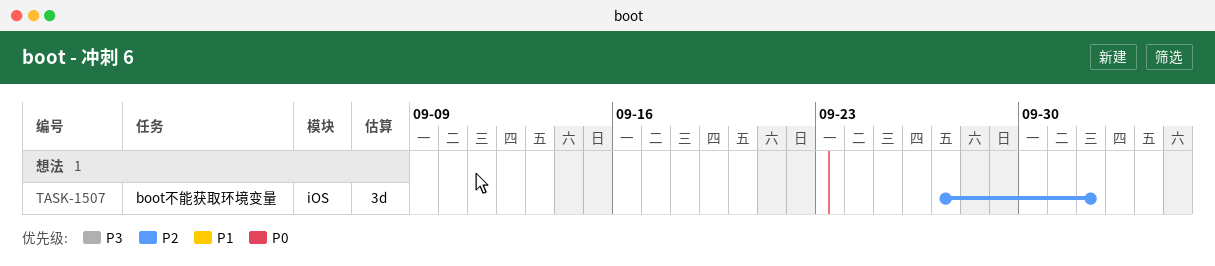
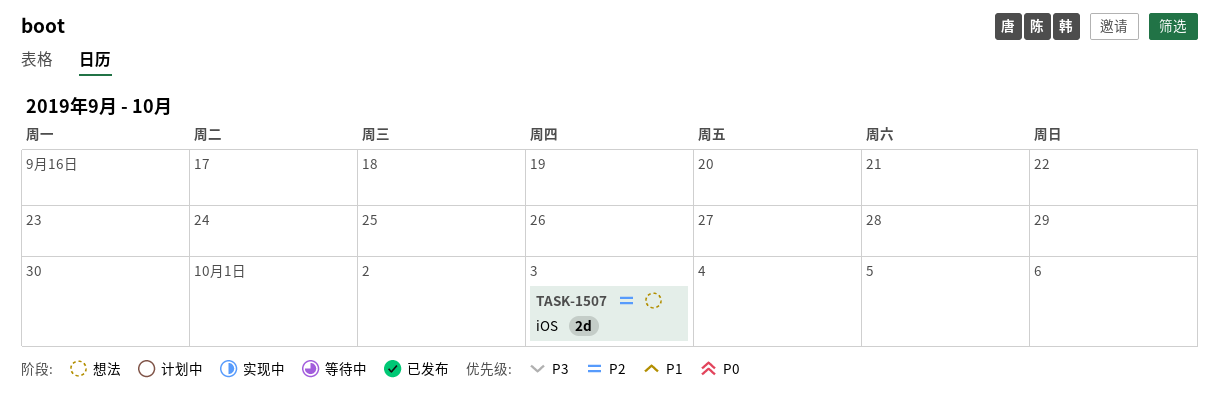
TASK-1507, estimate: 3d -> 2d
TASK-1507, due: Oct 2 -> Oct 3

